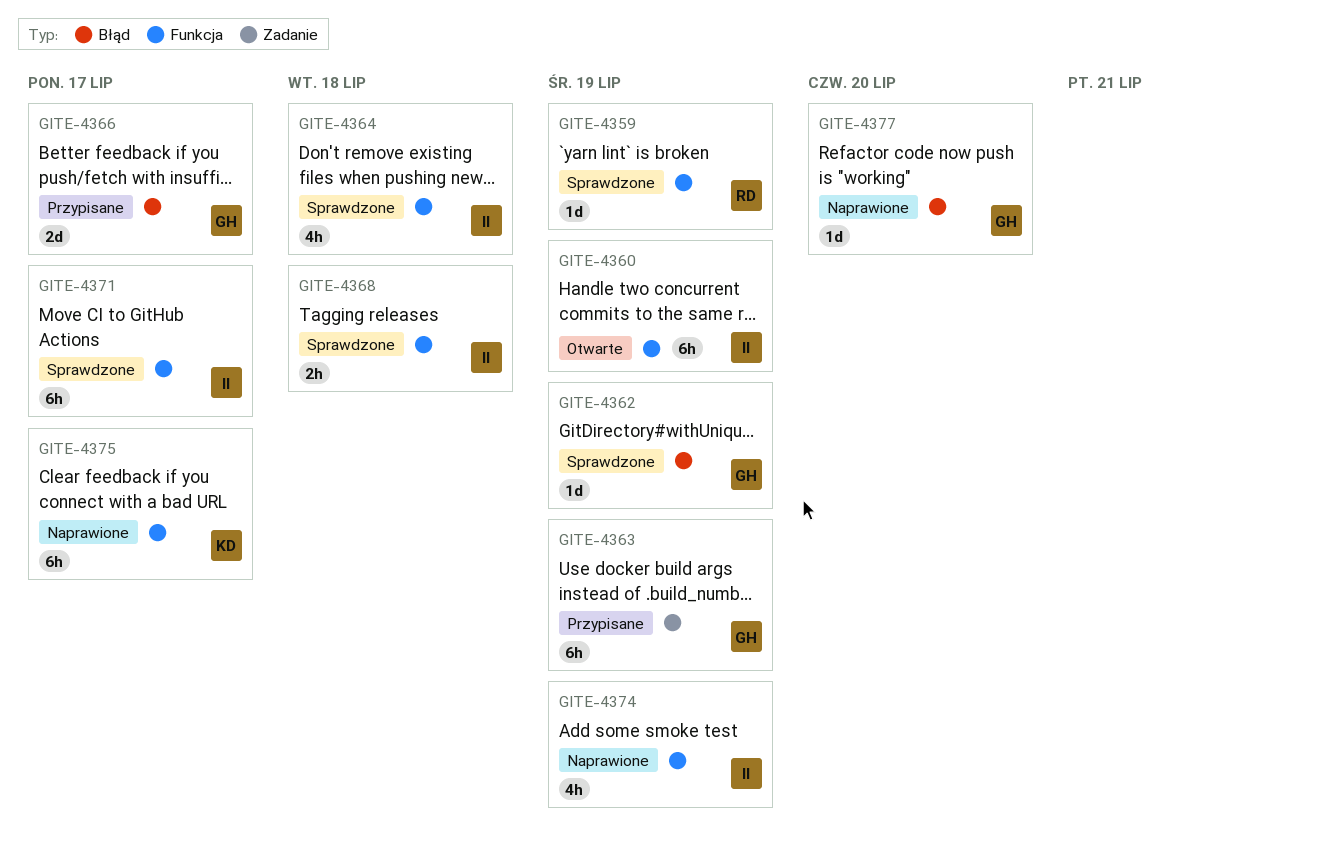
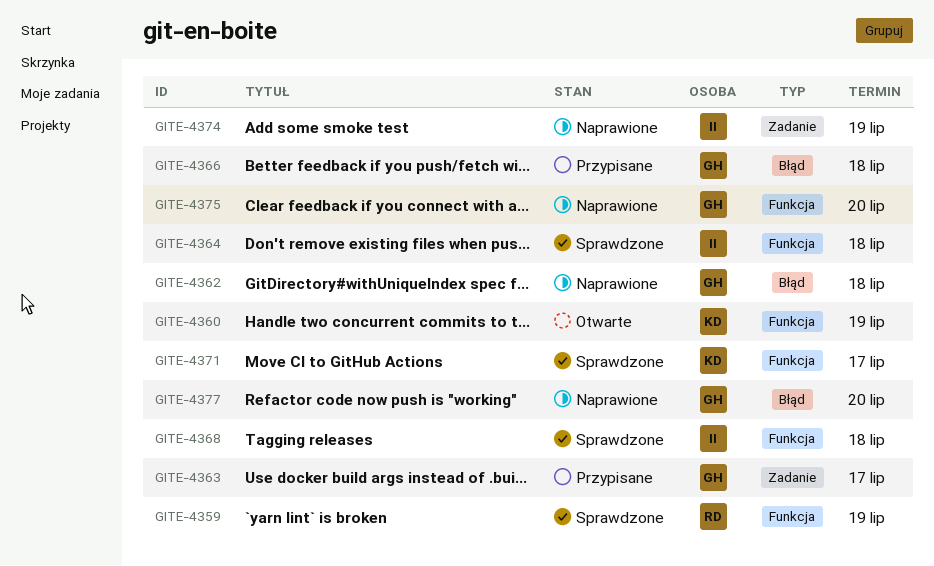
GITE-4360, owner: II -> KD
GITE-4362, status: Sprawdzone -> Naprawione
GITE-4362, due: Jul 19 -> Jul 18
GITE-4363, due: Jul 19 -> Jul 17
GITE-4366, due: Jul 17 -> Jul 18
GITE-4371, owner: II -> KD
GITE-4374, label: Funkcja -> Zadanie
GITE-4375, owner: KD -> GH
GITE-4375, due: Jul 17 -> Jul 20

